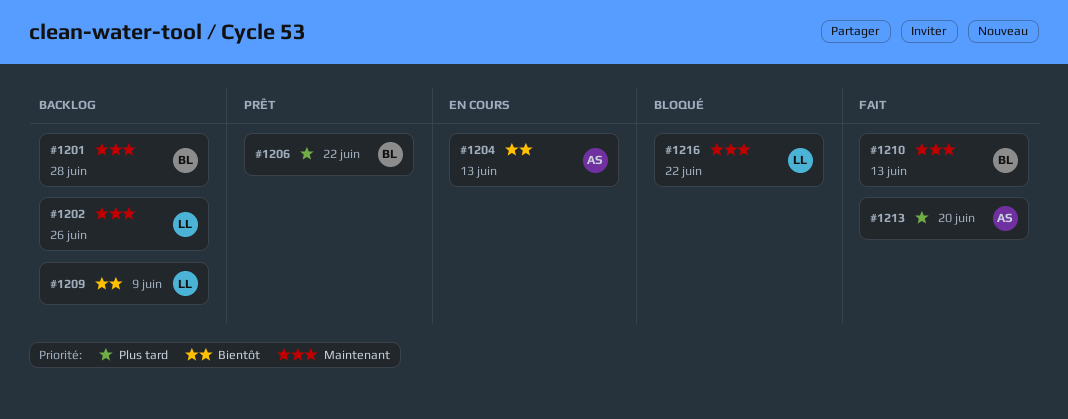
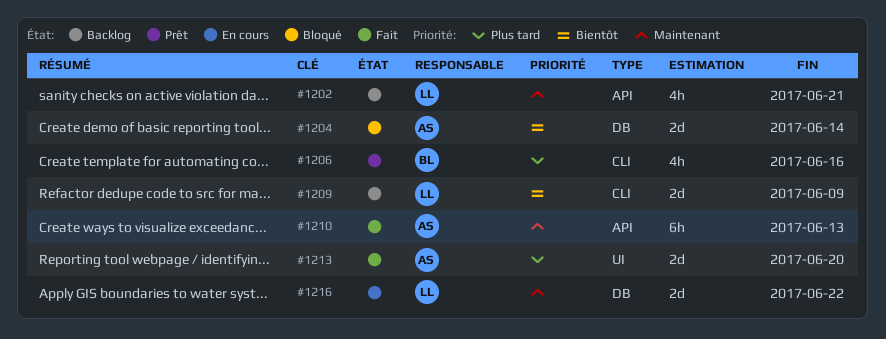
#1201: present -> none
#1202, due: Jun 26 -> Jun 21
#1204, status: En cours -> Bloqué
#1204, due: Jun 13 -> Jun 14
#1206, due: Jun 22 -> Jun 16
#1210, owner: BL -> AS
#1216, status: Bloqué -> En cours

